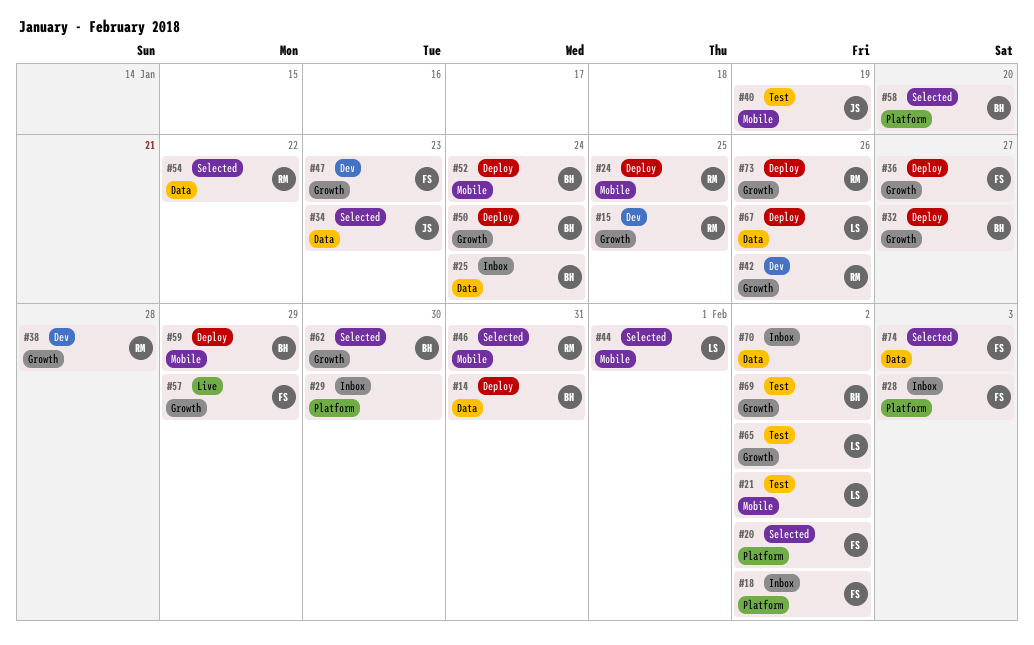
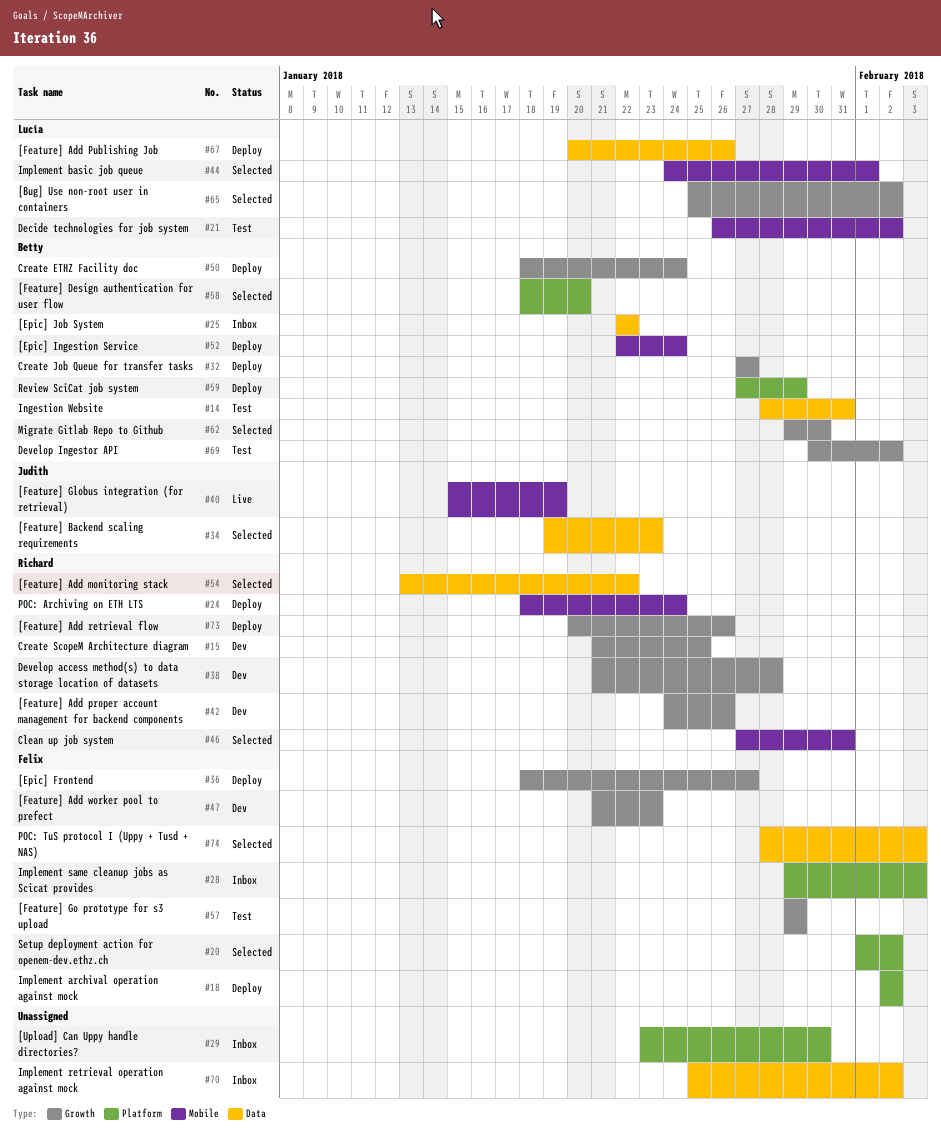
#14, status: Deploy -> Test
#18, status: Inbox -> Deploy
#24, due: Jan 25 -> Jan 24
#25, due: Jan 24 -> Jan 22
#40, status: Test -> Live
#57, status: Live -> Test
#59, label: Mobile -> Platform
#65, status: Test -> Selected

